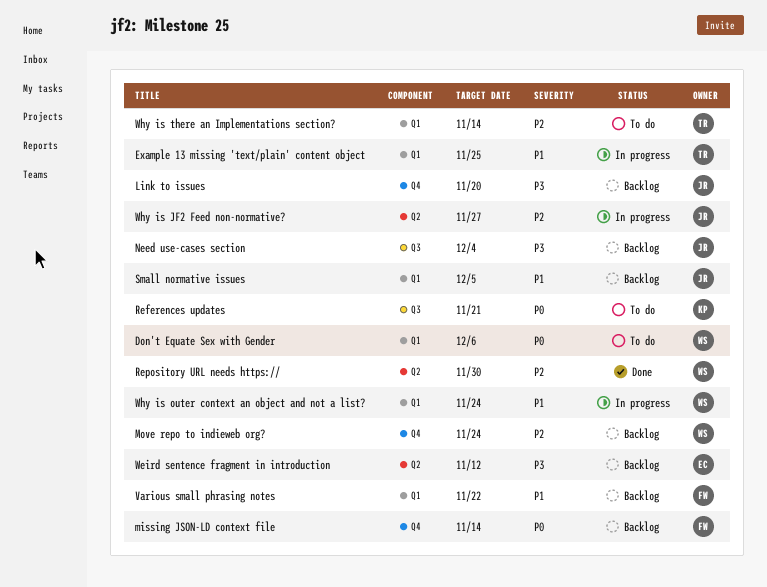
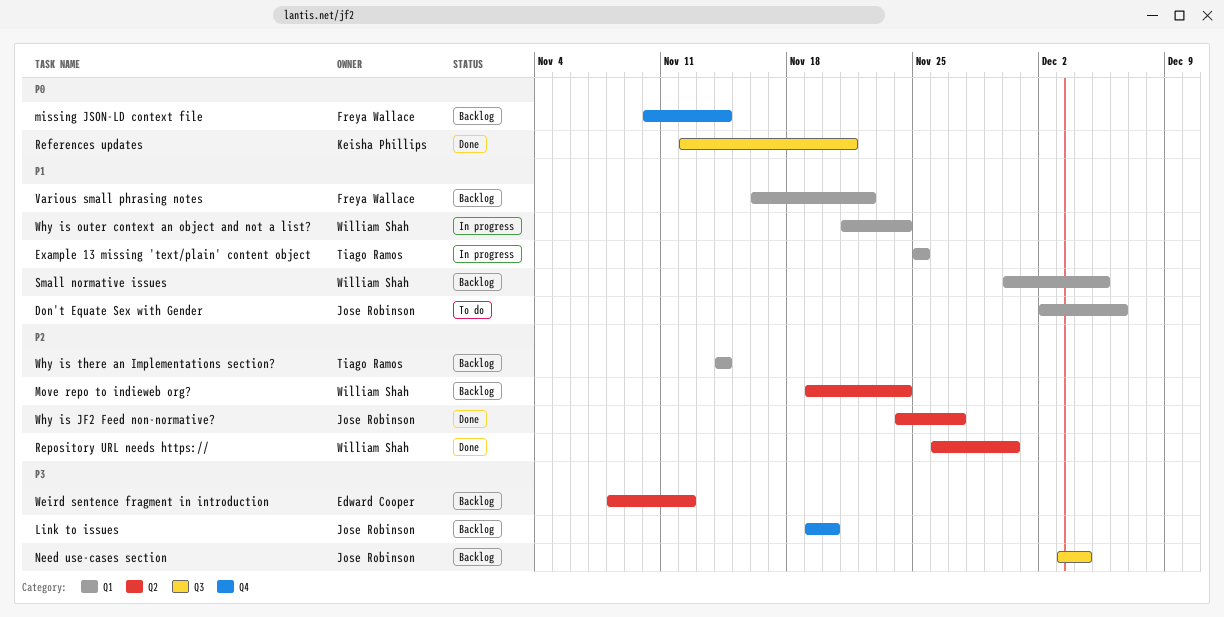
Don't Equate Sex with Gender, owner: William Shah -> Jose Robinson
Don't Equate Sex with Gender, priority: P0 -> P1
Move repo to indieweb org?, label: Q4 -> Q2
References updates, status: To do -> Done
Small normative issues, owner: Jose Robinson -> William Shah
Why is JF2 Feed non-normative?, status: In progress -> Done
Why is there an Implementations section?, status: To do -> Backlog

